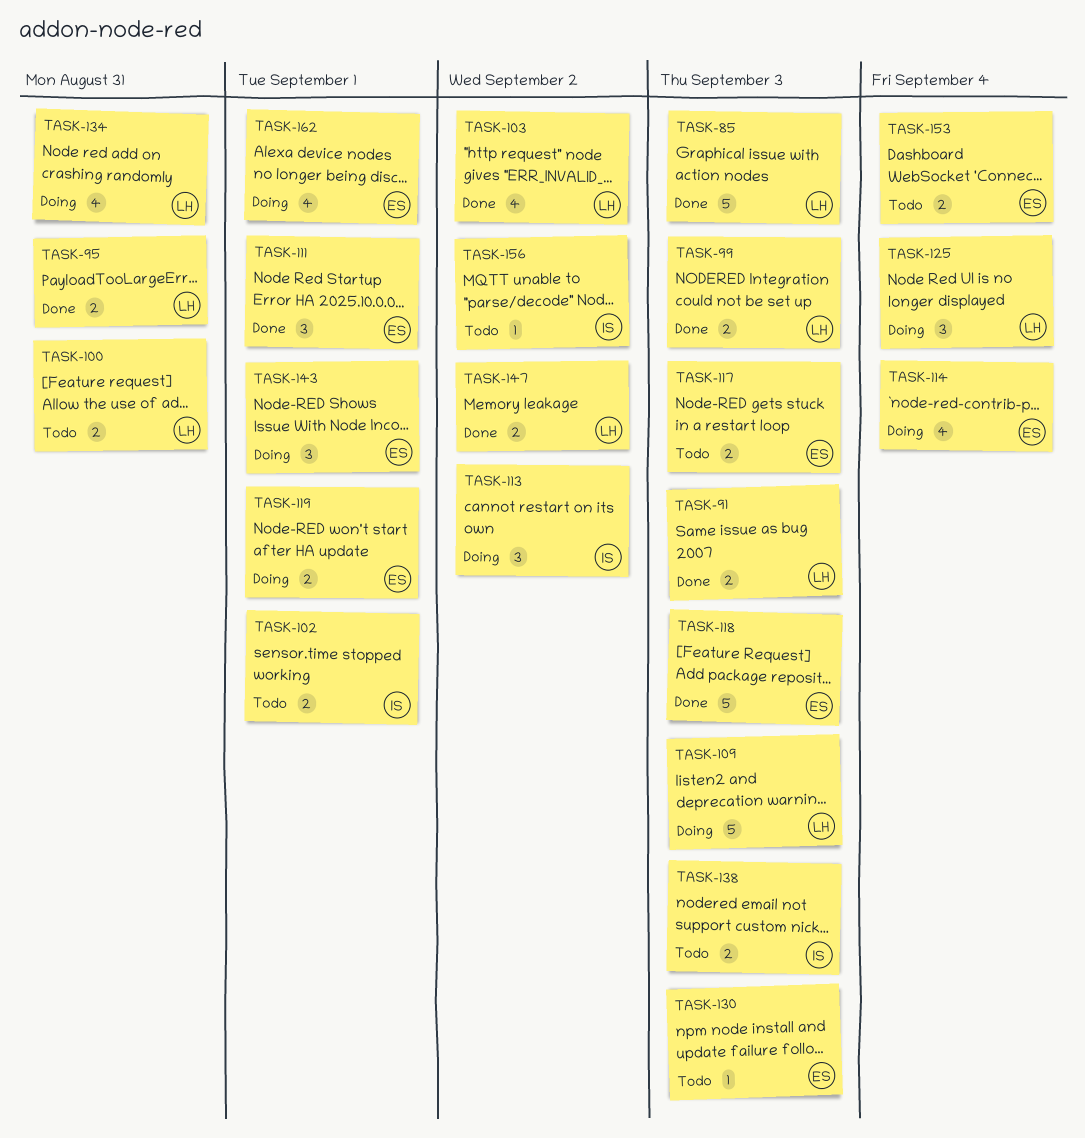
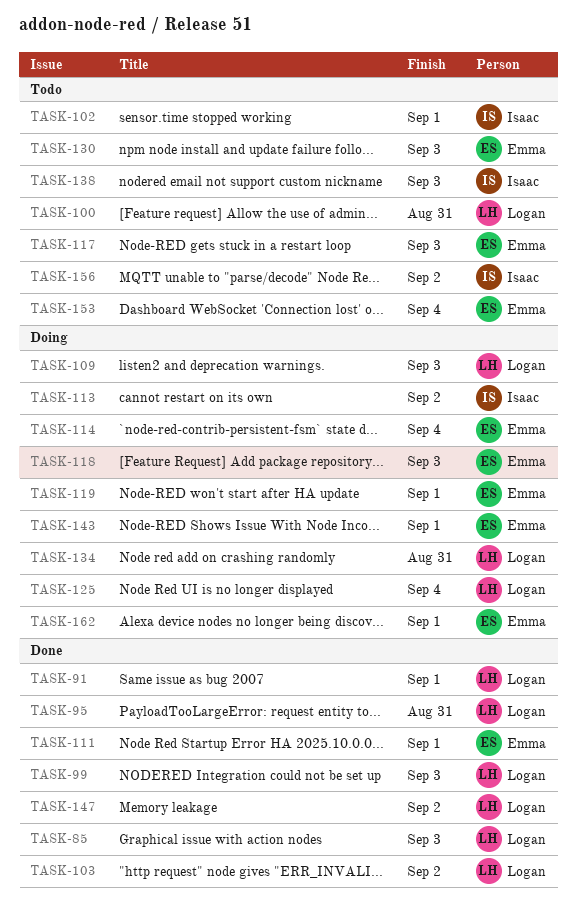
TASK-91, due: Sep 3 -> Sep 1
TASK-118, status: Done -> Doing

